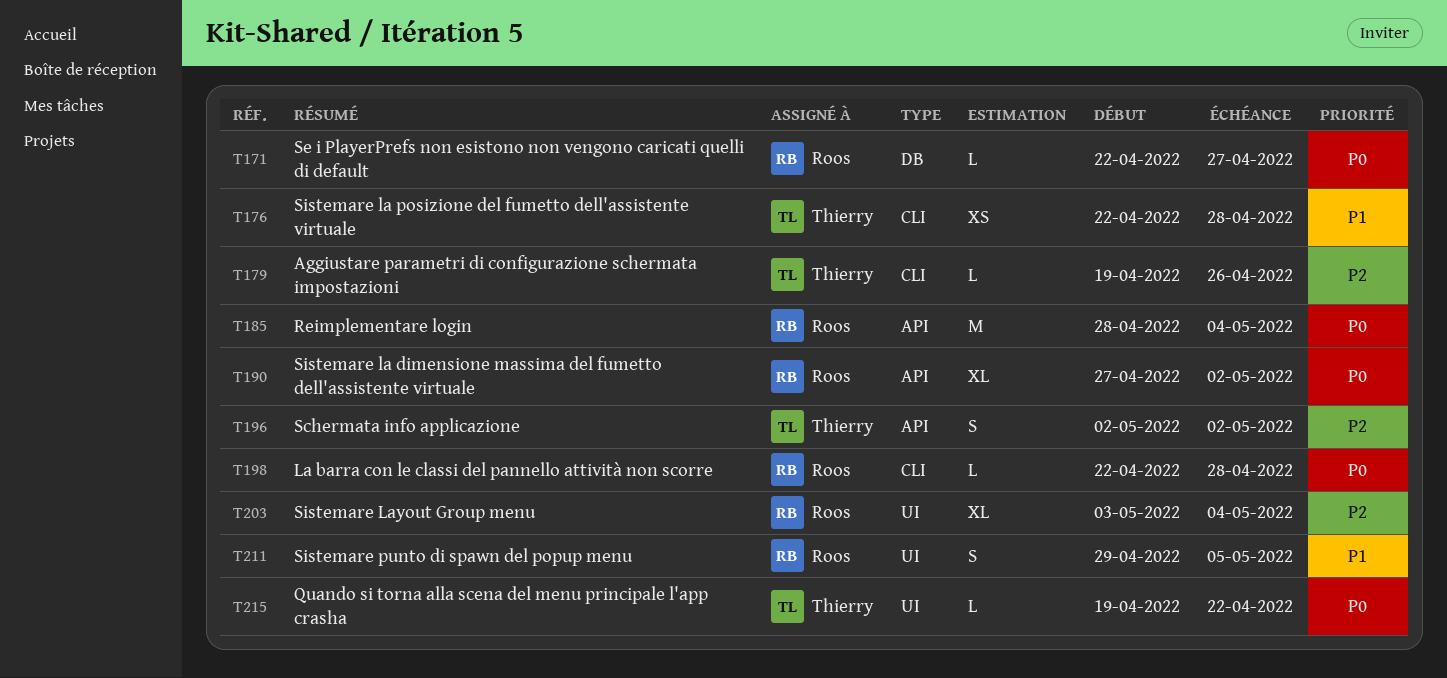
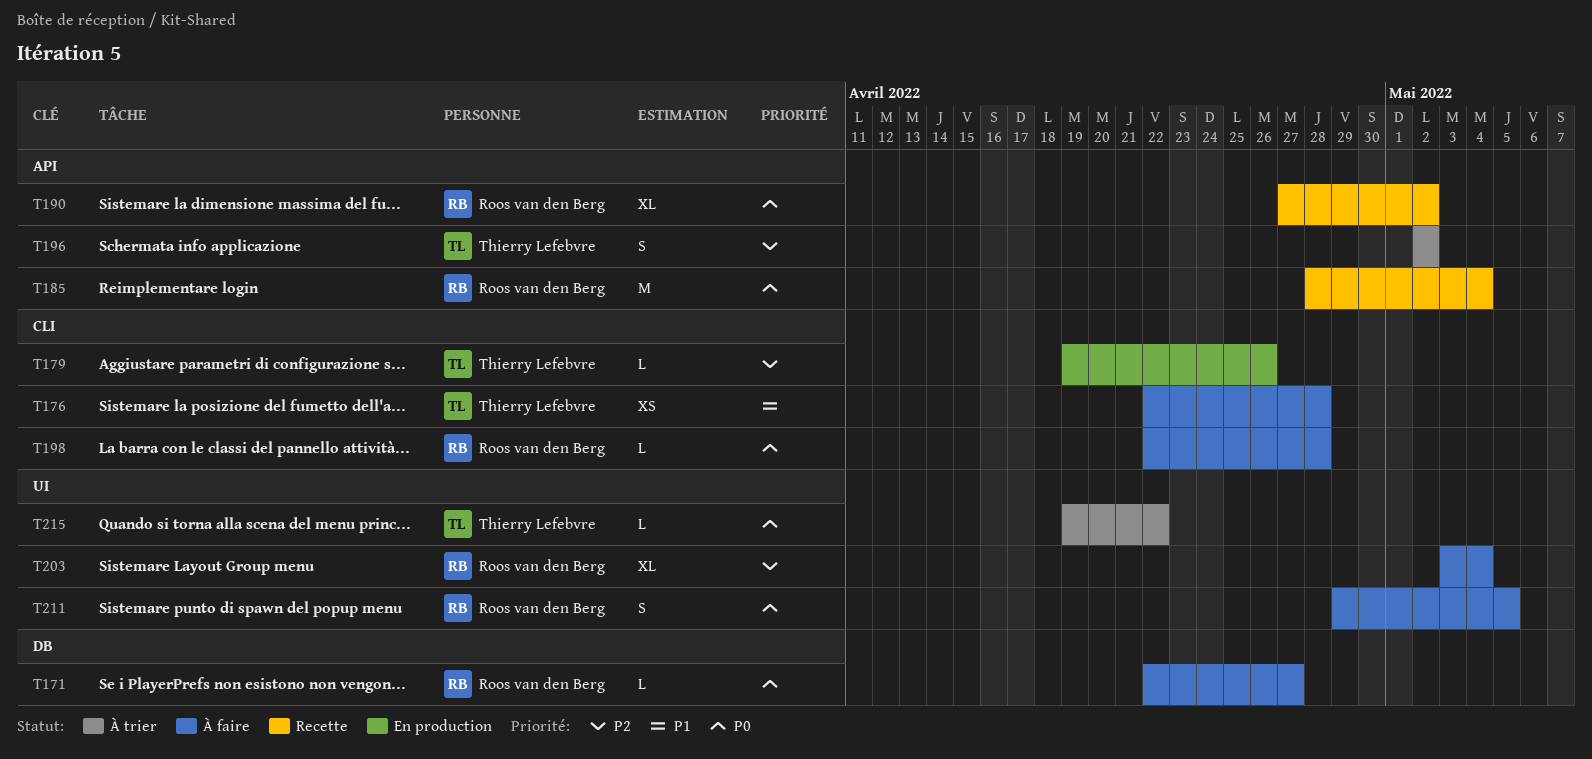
T211, priority: P1 -> P0

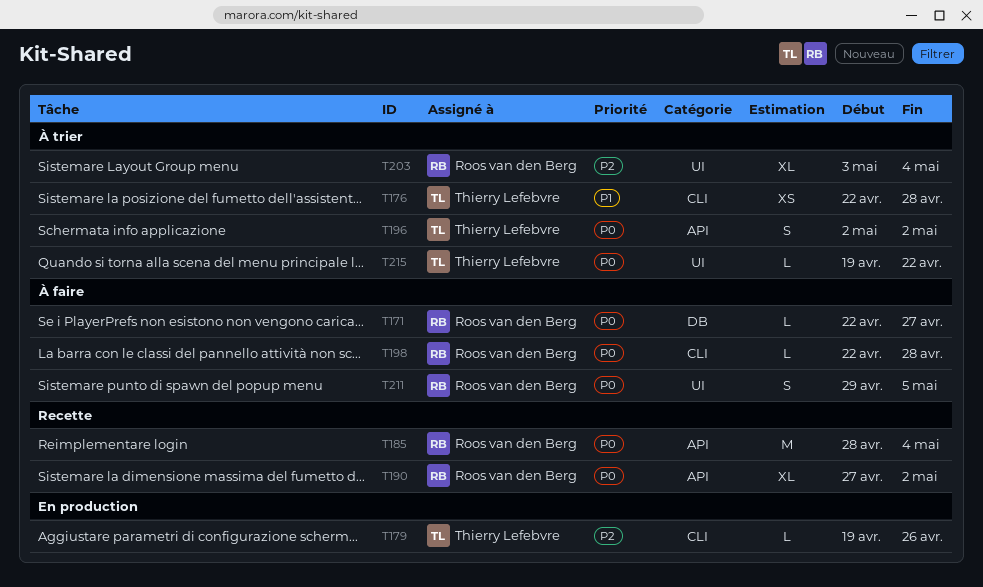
T176, status: À faire -> À trier
T196, priority: P2 -> P0
T203, status: À faire -> À trier

